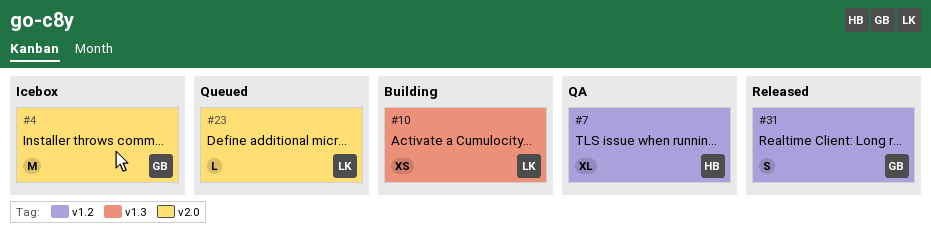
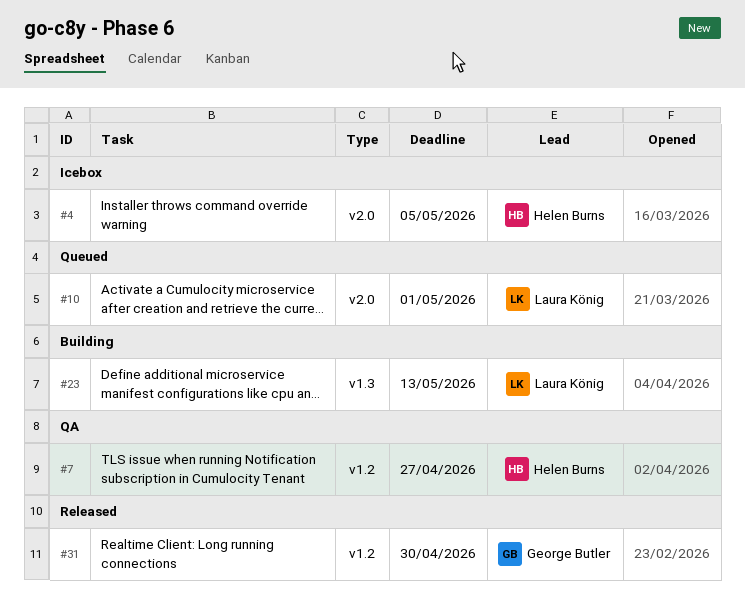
#4, owner: George Butler -> Helen Burns
#10, status: Building -> Queued
#10, label: v1.3 -> v2.0
#23, status: Queued -> Building
#23, label: v2.0 -> v1.3

